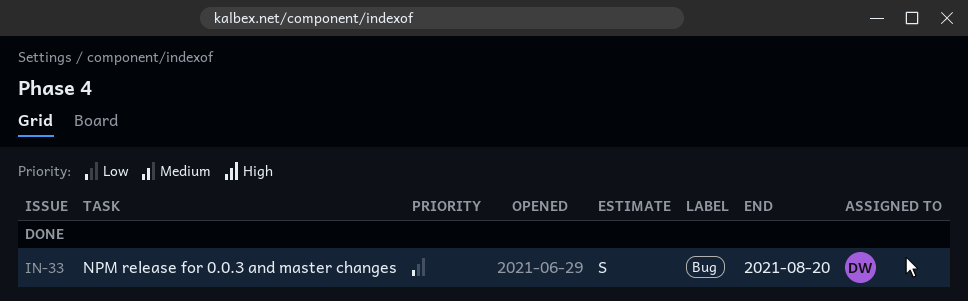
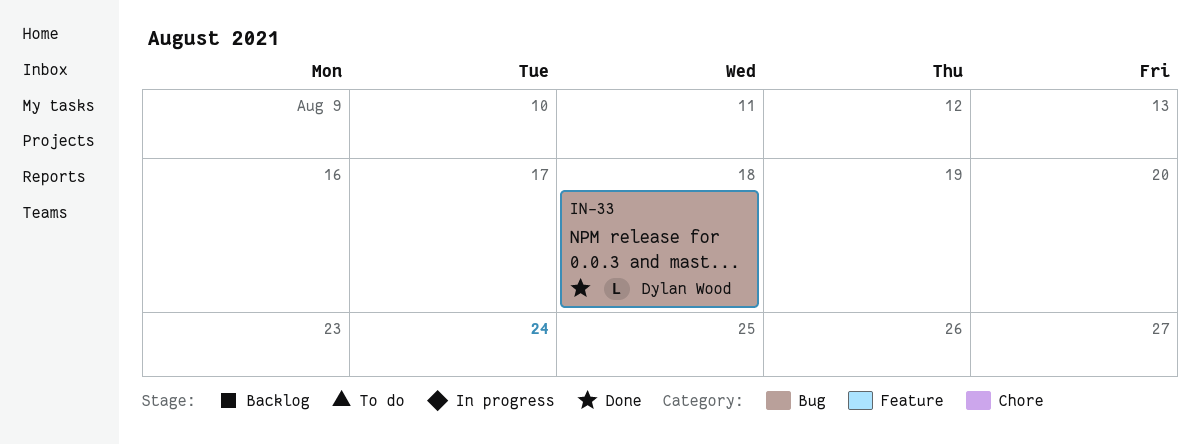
IN-33, estimate: S -> L
IN-33, due: Aug 20 -> Aug 18

